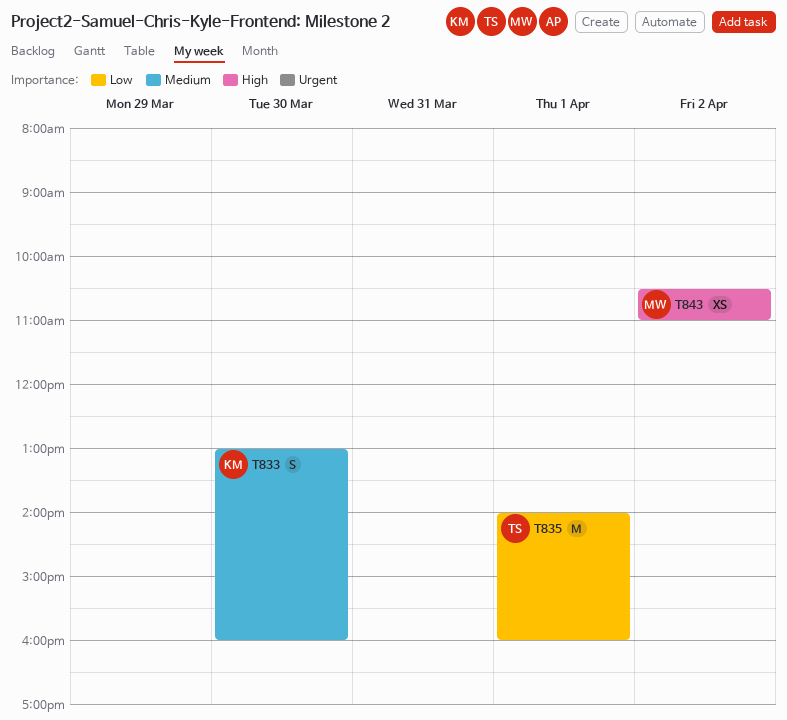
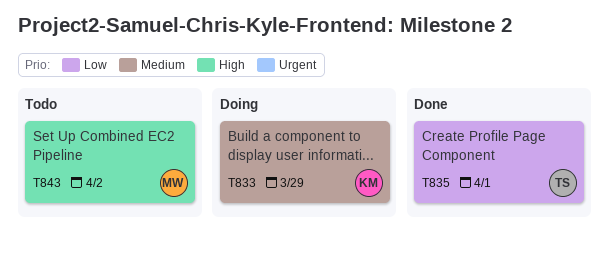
T833, day: Mar 30 -> Mar 29

